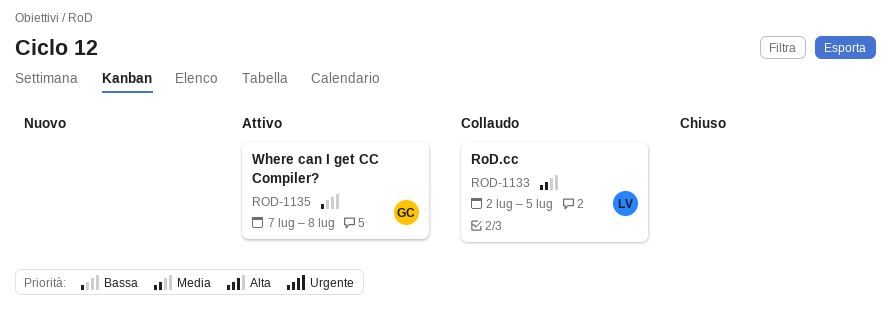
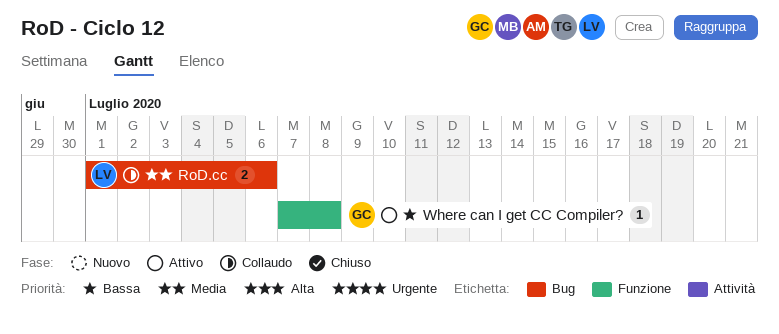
RoD.cc, start: Jul 2 -> Jul 1
RoD.cc, due: Jul 5 -> Jul 6

